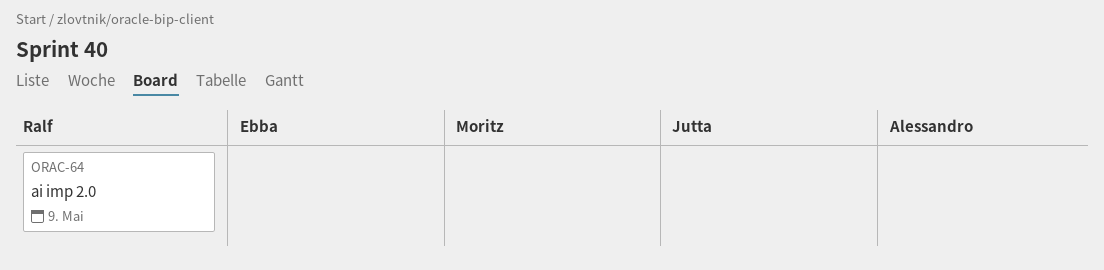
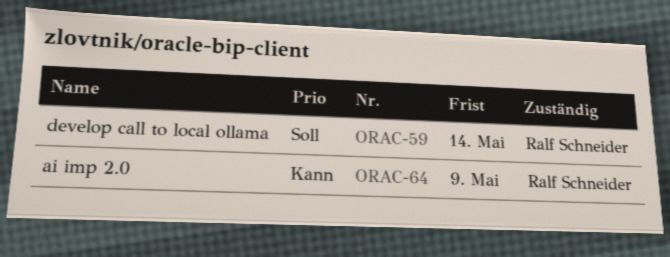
ORAC-59: none -> present

